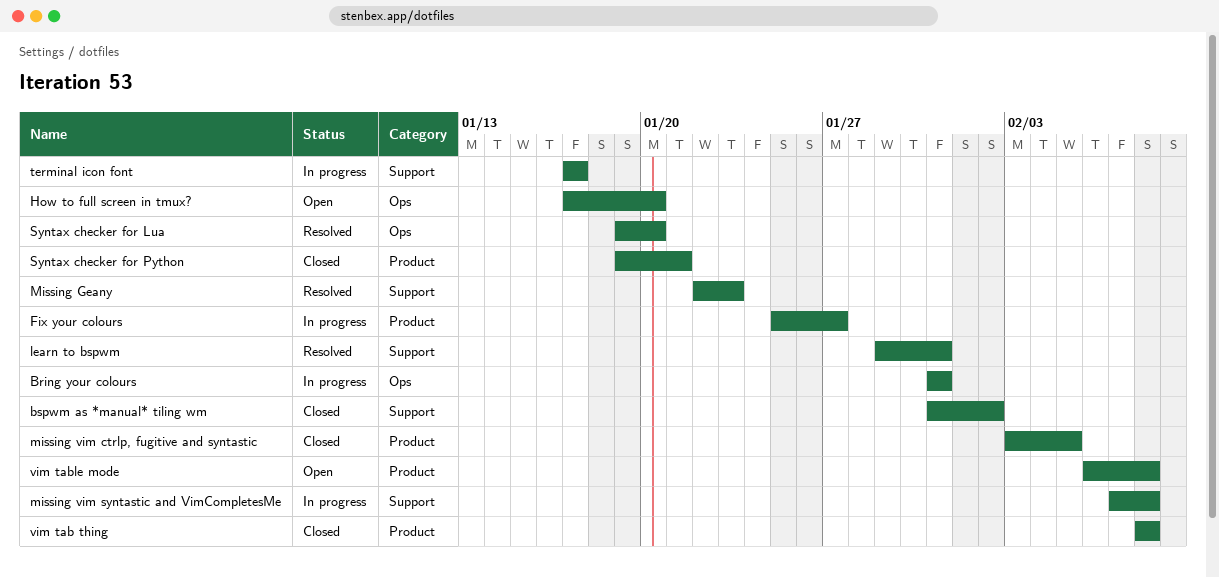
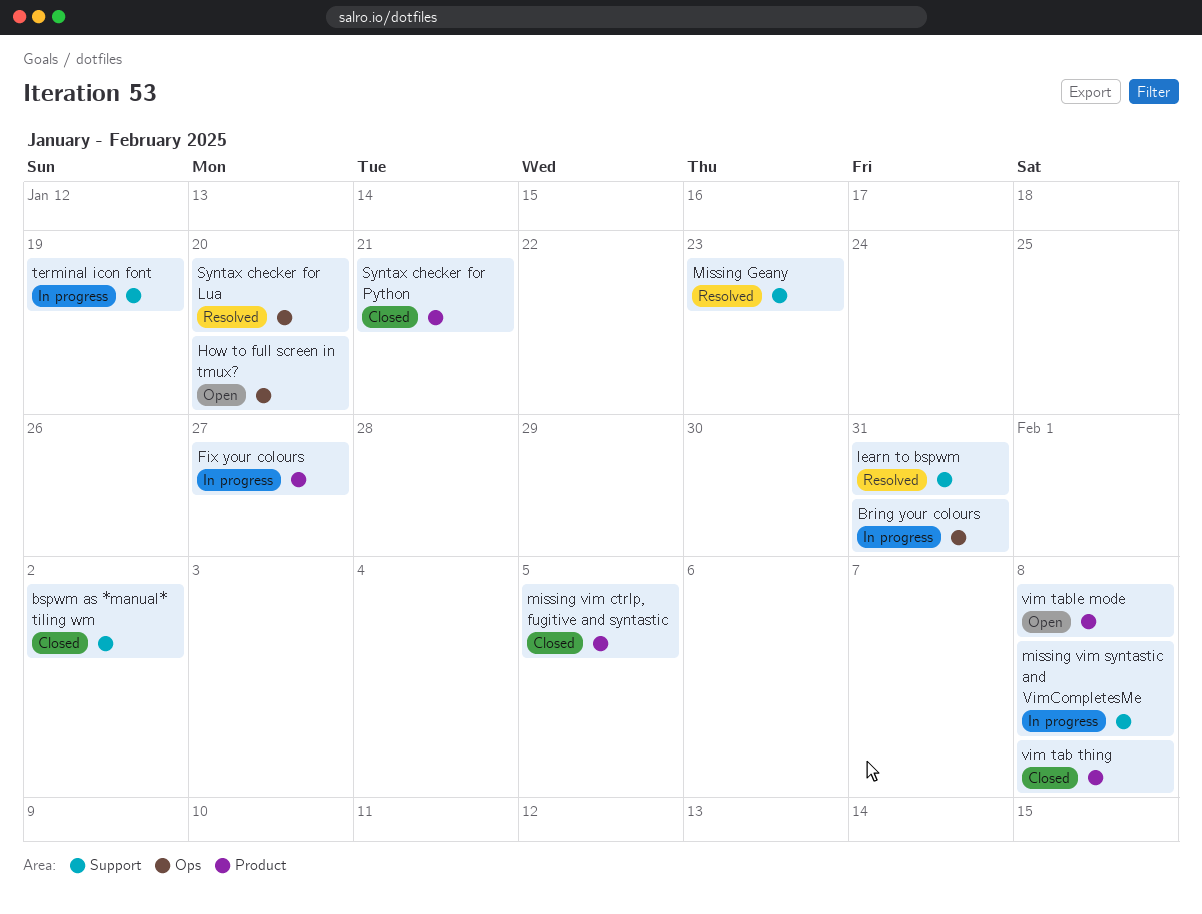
terminal icon font, due: Jan 17 -> Jan 19

